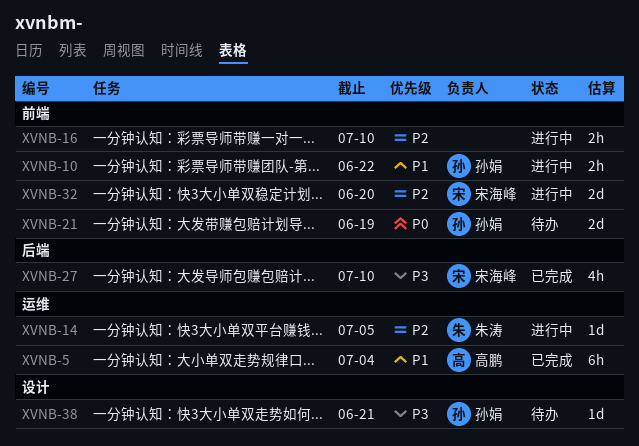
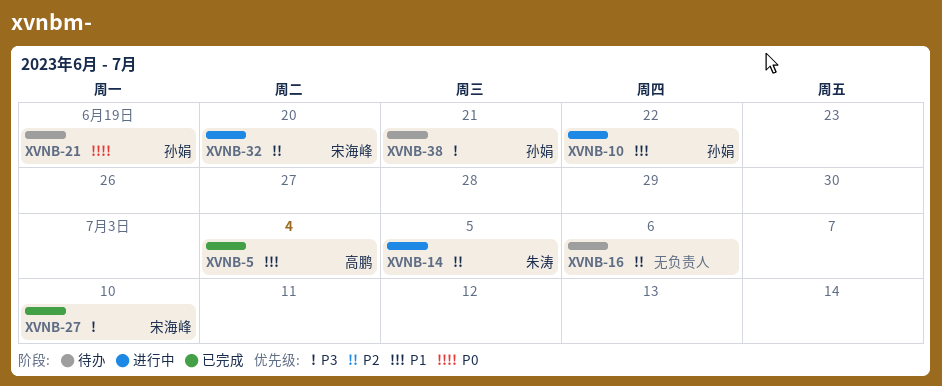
XVNB-16, status: 进行中 -> 待办
XVNB-16, due: Jul 10 -> Jul 6

